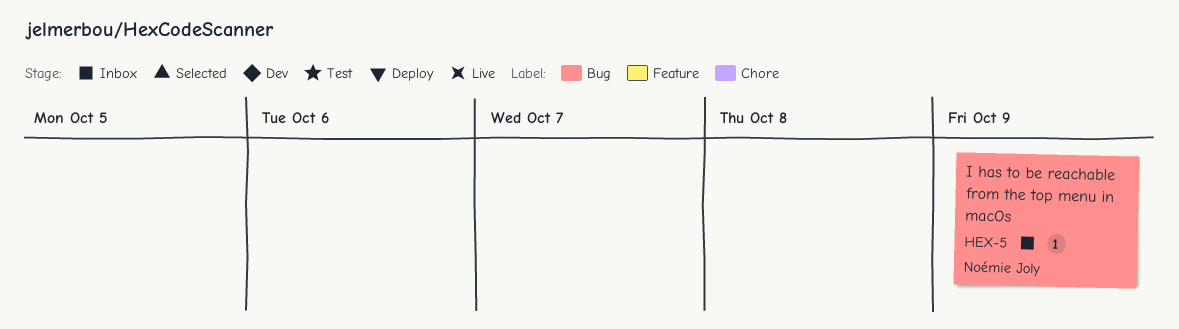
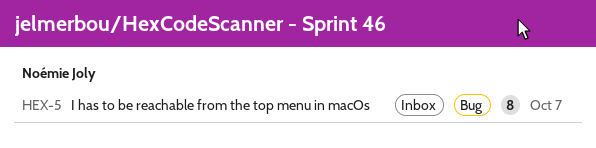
HEX-5, estimate: 1 -> 8
HEX-5, due: Oct 9 -> Oct 7

